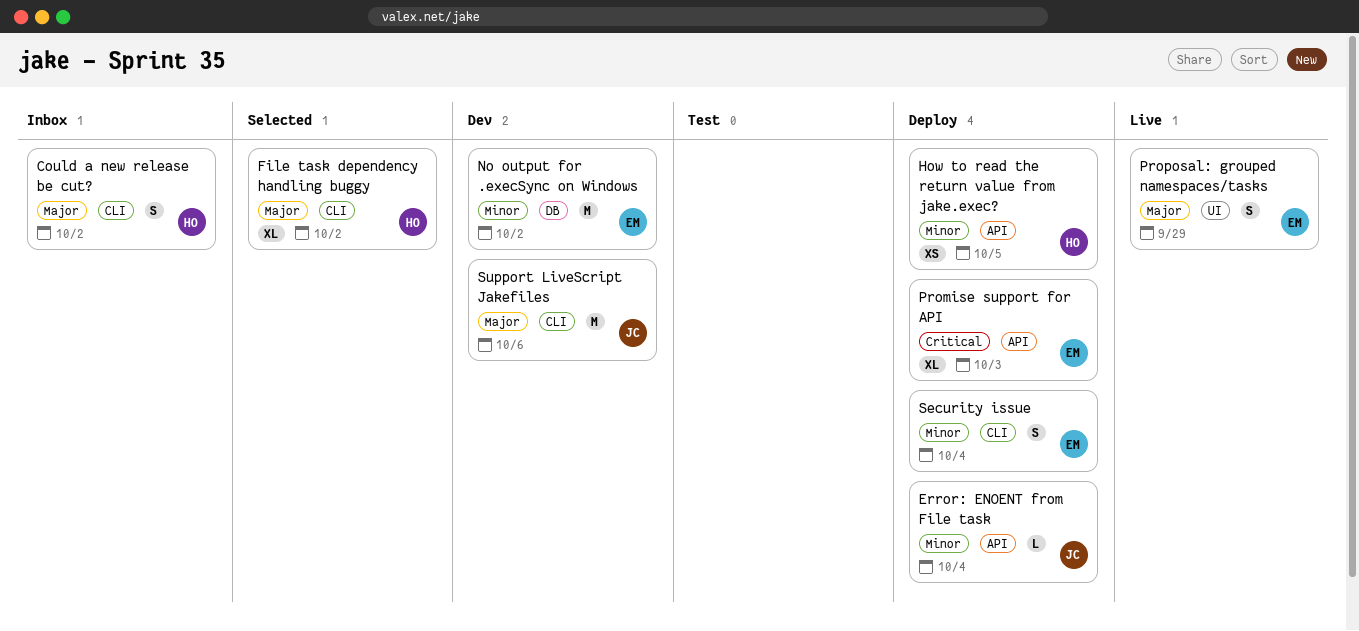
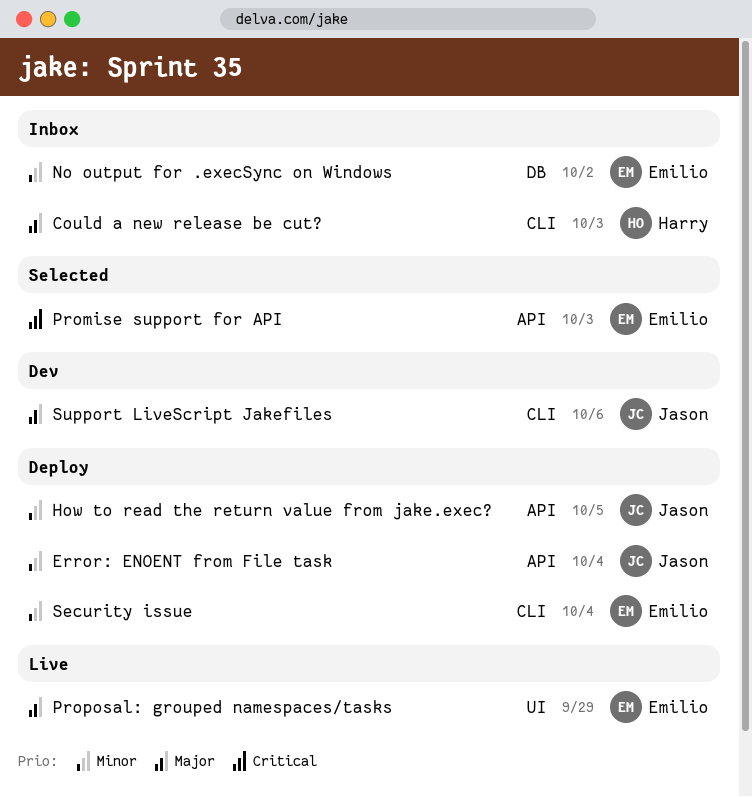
Could a new release be cut?, due: Oct 2 -> Oct 3
File task dependency handling buggy: present -> none
How to read the return value from jake.exec?, owner: Harry -> Jason
No output for .execSync on Windows, status: Dev -> Inbox
Promise support for API, status: Deploy -> Selected

